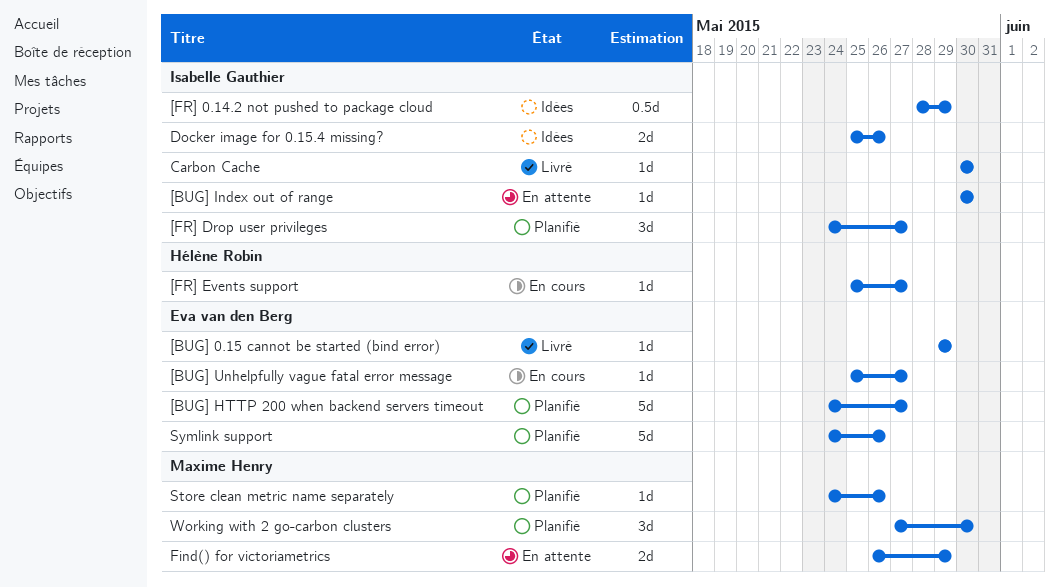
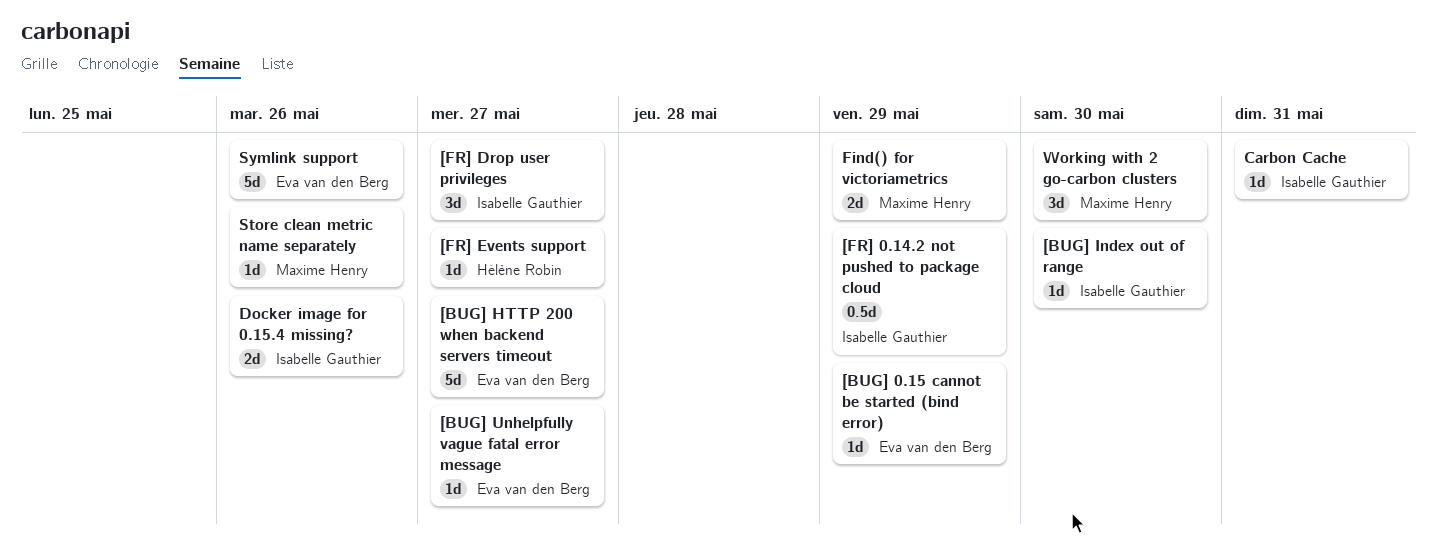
Carbon Cache, due: May 30 -> May 31

